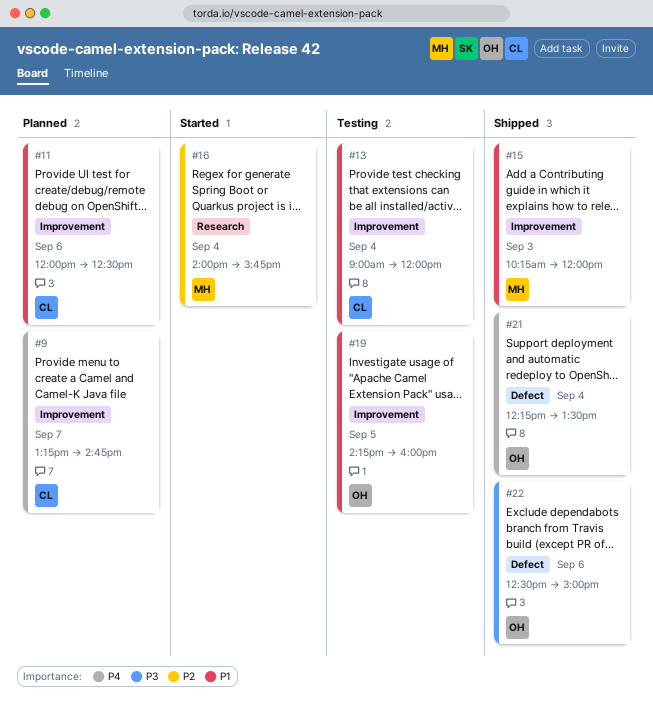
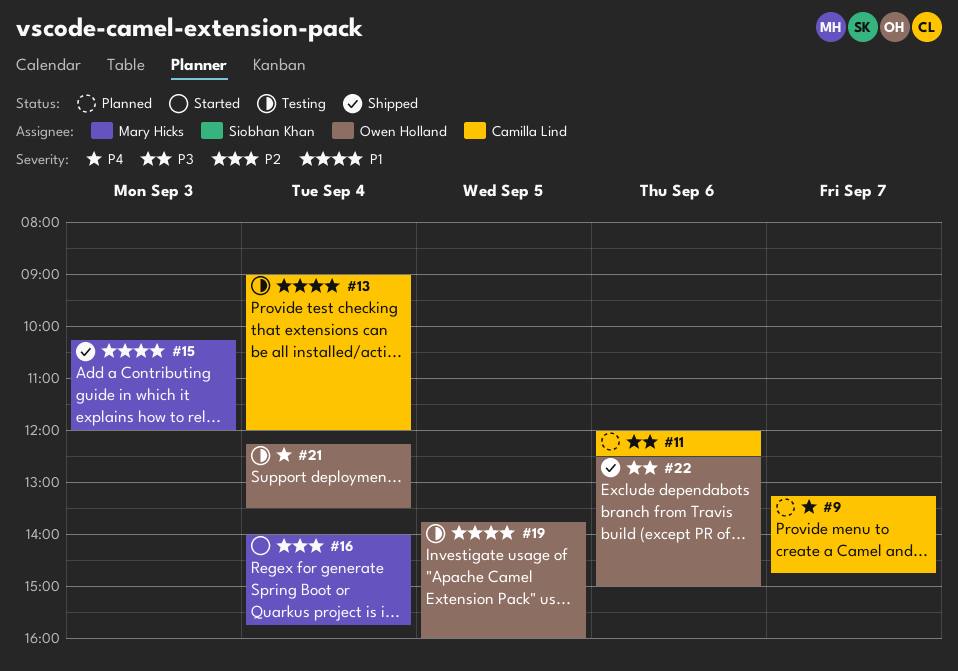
#11, priority: P1 -> P3
#19, begins: 14:15 -> 13:45
#21, status: Shipped -> Testing

